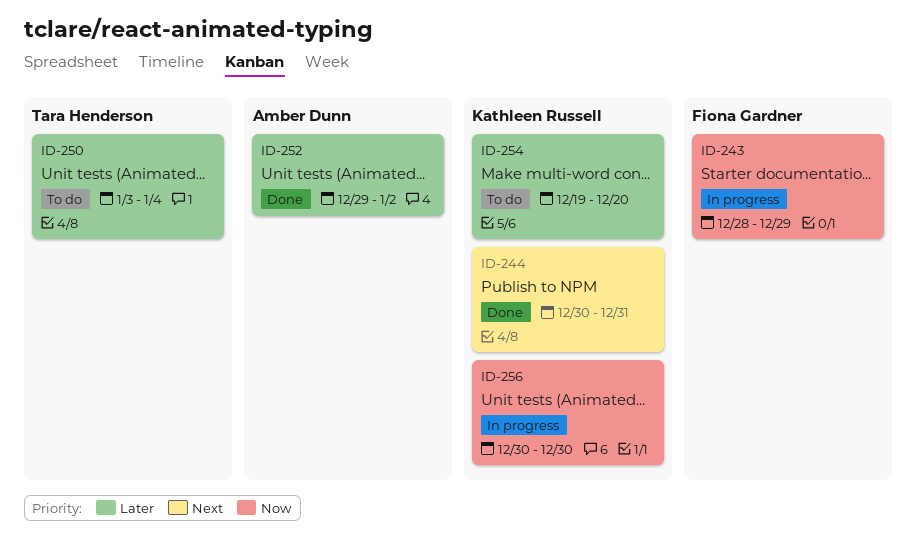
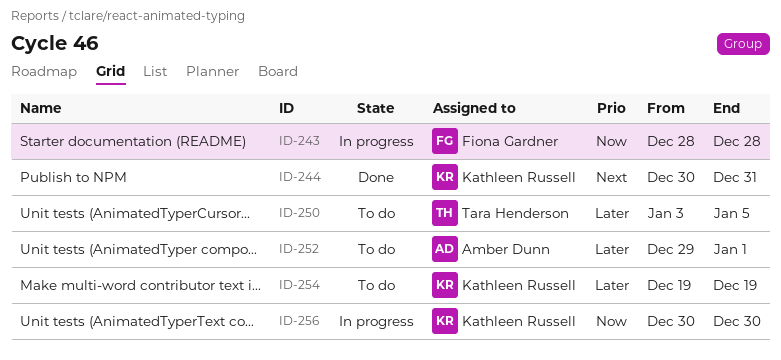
ID-243, due: Dec 29 -> Dec 28
ID-250, due: Jan 4 -> Jan 5
ID-252, status: Done -> To do
ID-252, due: Jan 2 -> Jan 1
ID-254, due: Dec 20 -> Dec 19

